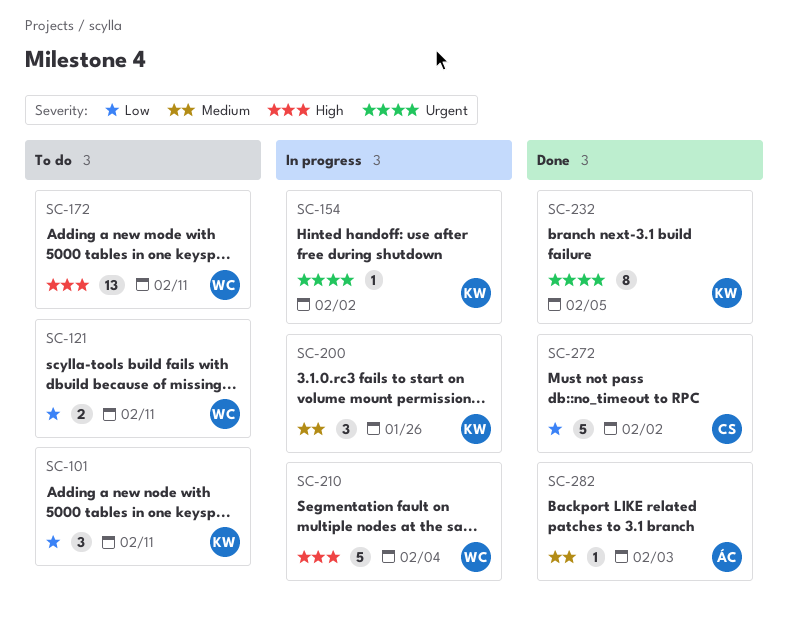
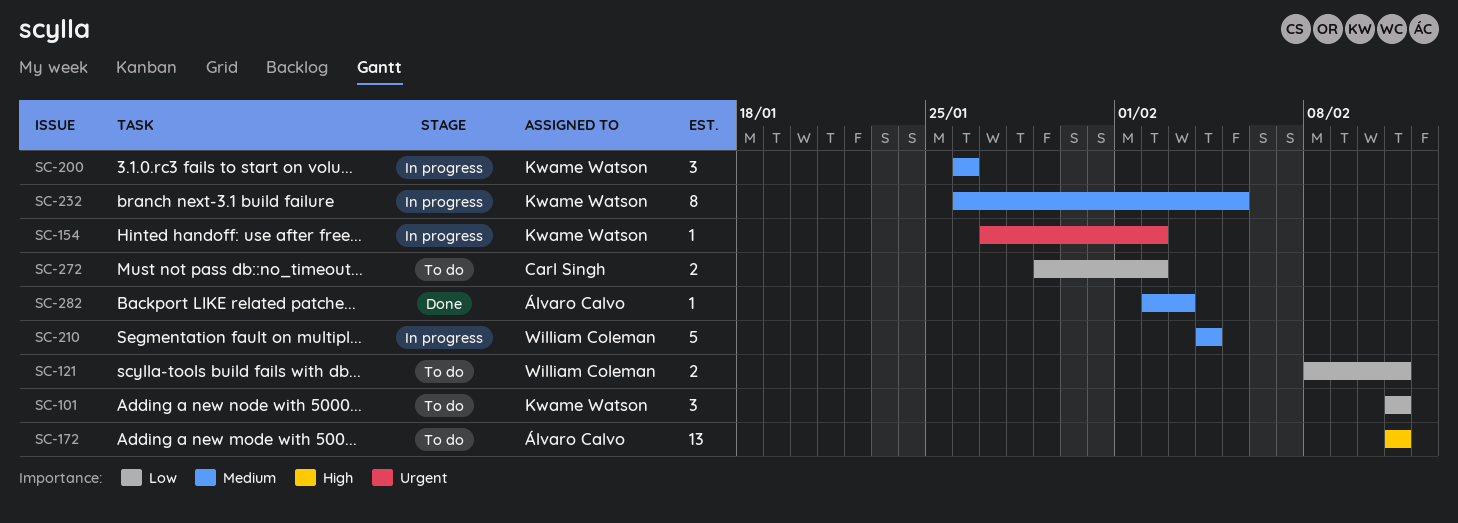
SC-172, owner: William Coleman -> Álvaro Calvo
SC-210, priority: High -> Medium
SC-232, status: Done -> In progress
SC-232, priority: Urgent -> Medium
SC-272, status: Done -> To do
SC-272, estimate: 5 -> 2

